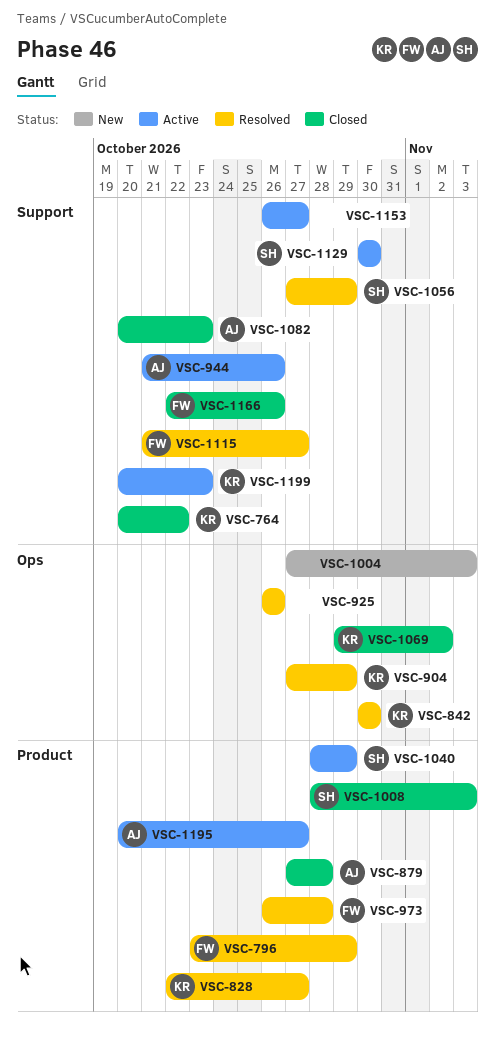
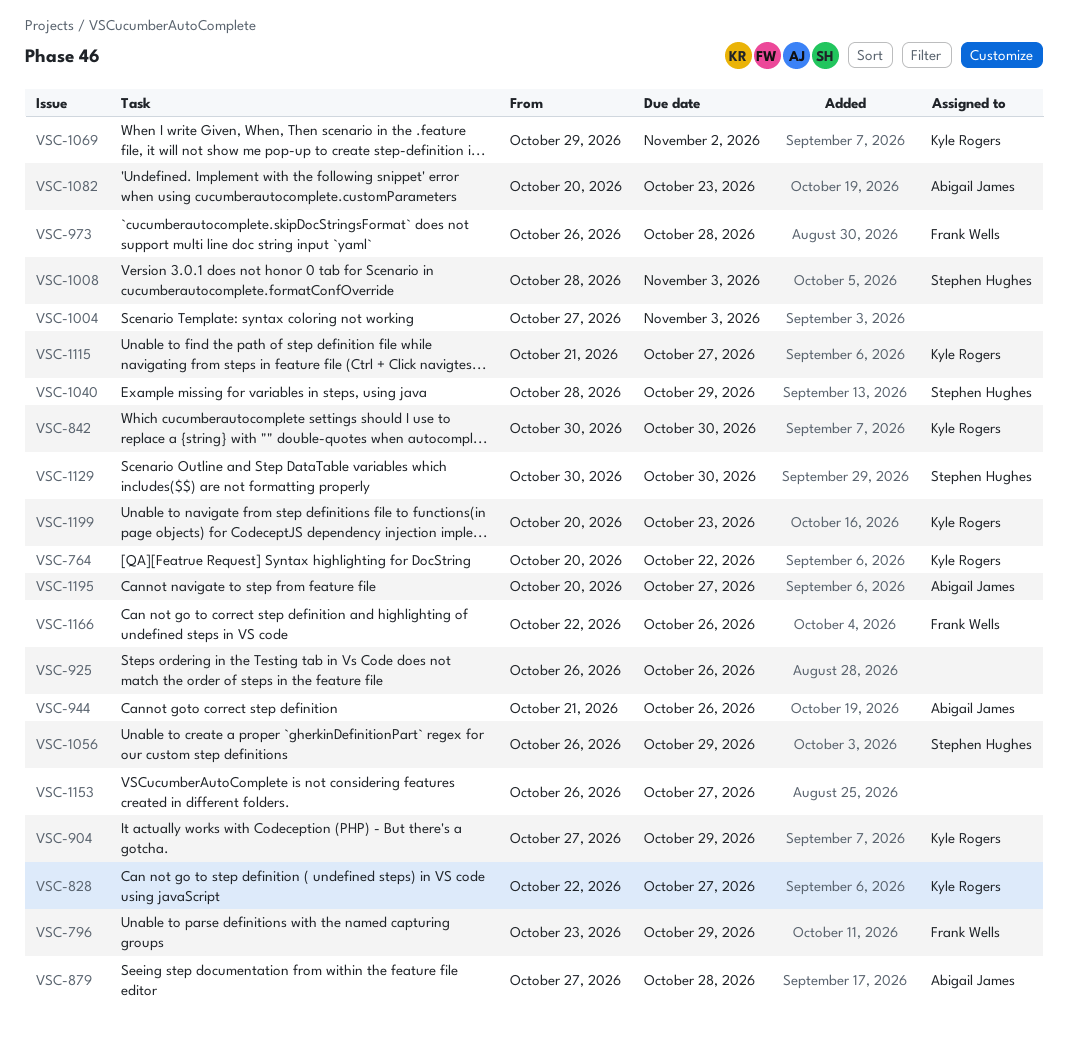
VSC-1056, start: Oct 27 -> Oct 26
VSC-1115, owner: Frank Wells -> Kyle Rogers

